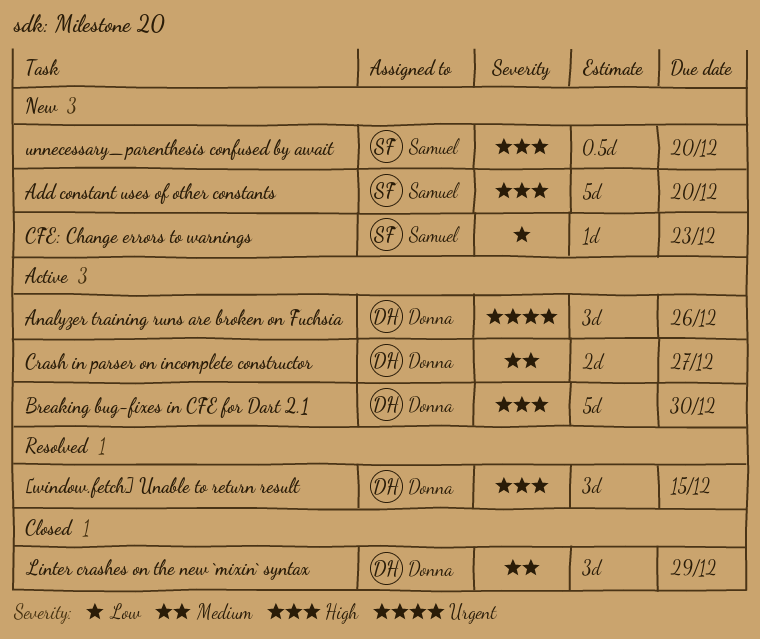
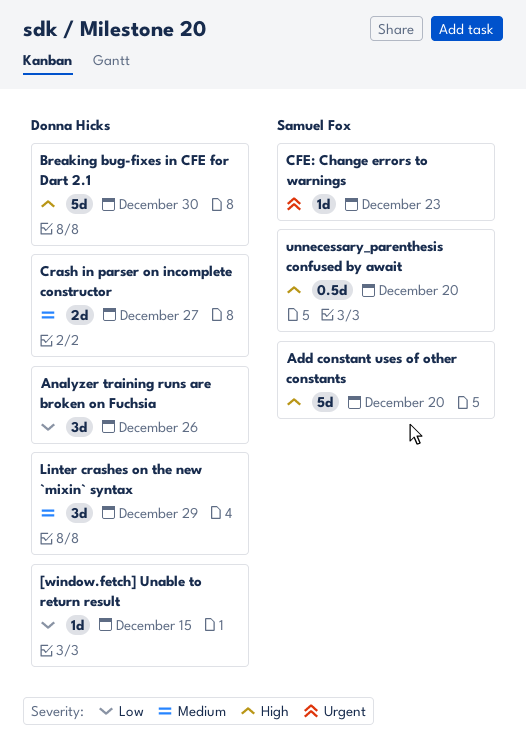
[window.fetch] Unable to return result, priority: High -> Low
[window.fetch] Unable to return result, estimate: 3d -> 1d
Analyzer training runs are broken on Fuchsia, priority: Urgent -> Low
CFE: Change errors to warnings, priority: Low -> Urgent

